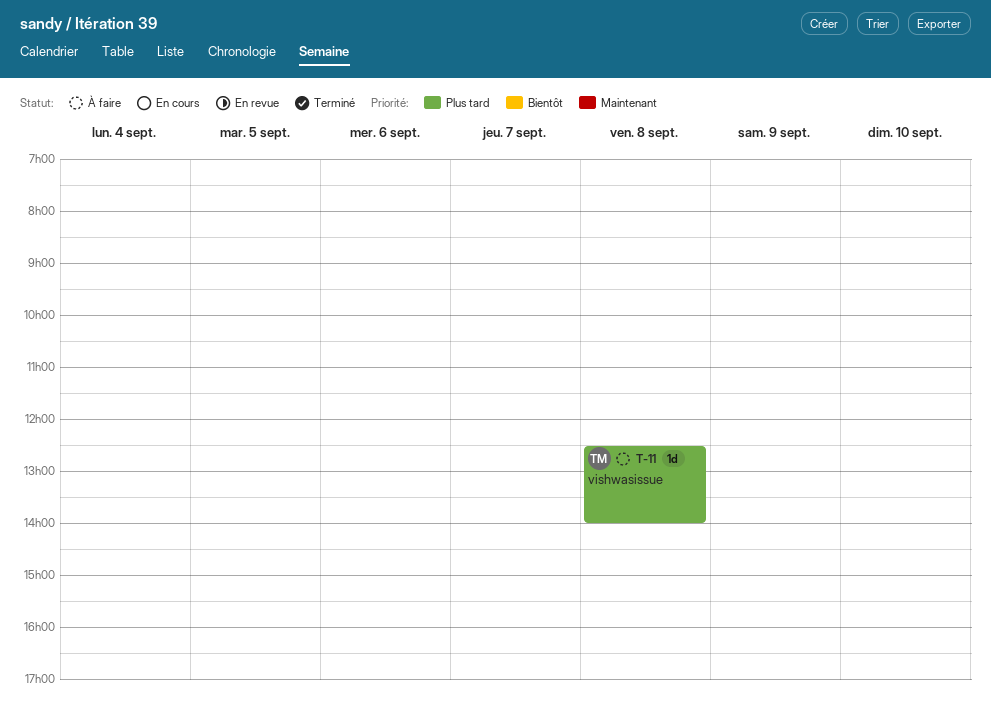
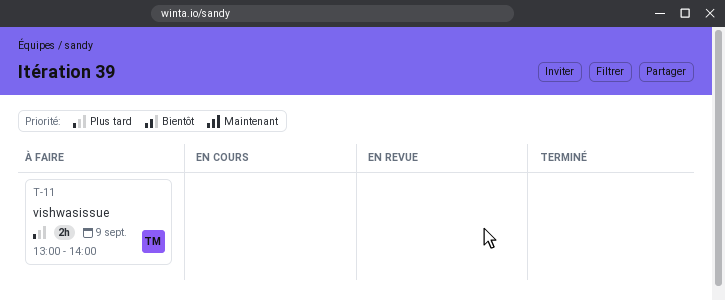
T-11, estimate: 1d -> 2h
T-11, day: Sep 8 -> Sep 9
T-11, begins: 12:30 -> 13:00

